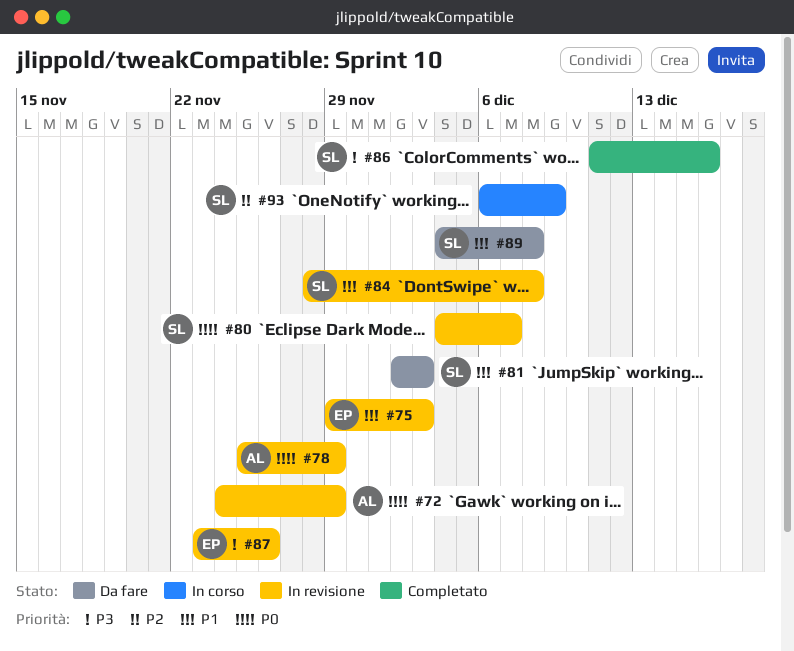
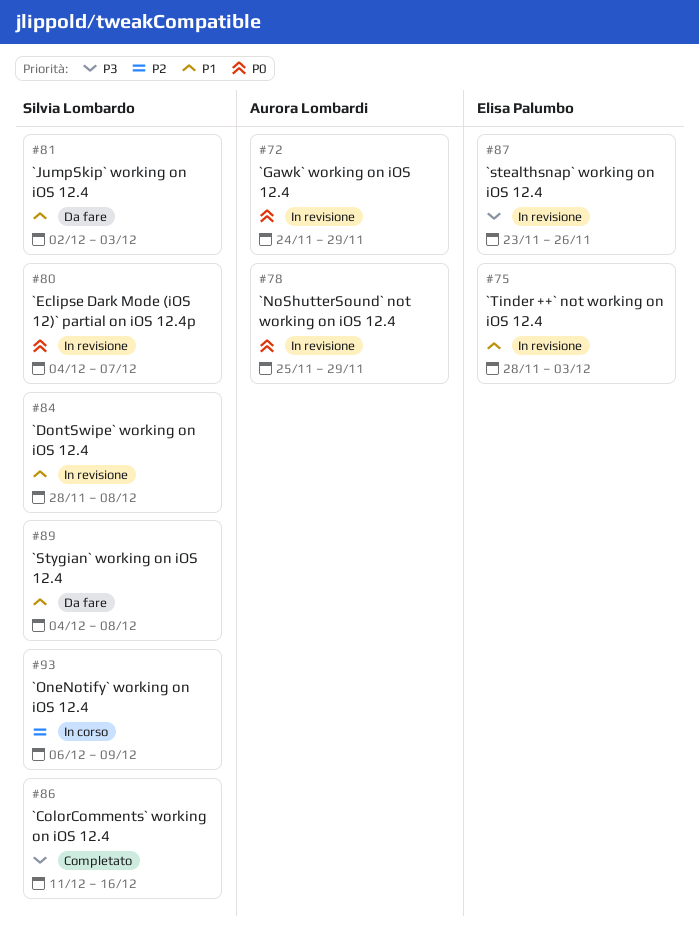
#75, start: Nov 29 -> Nov 28

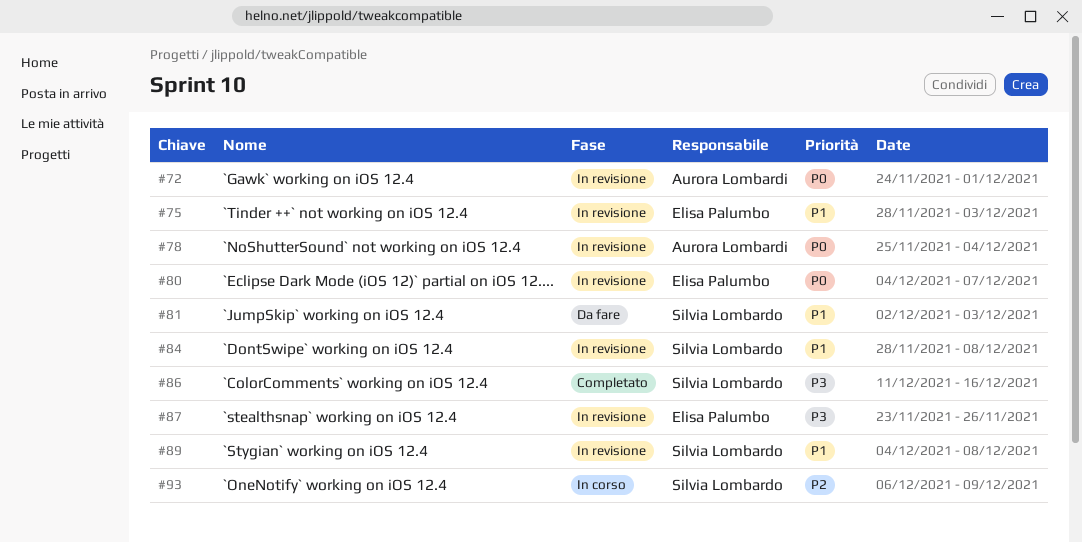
#72, due: Nov 29 -> Dec 1
#78, due: Nov 29 -> Dec 4
#80, owner: Silvia Lombardo -> Elisa Palumbo
#89, status: Da fare -> In revisione

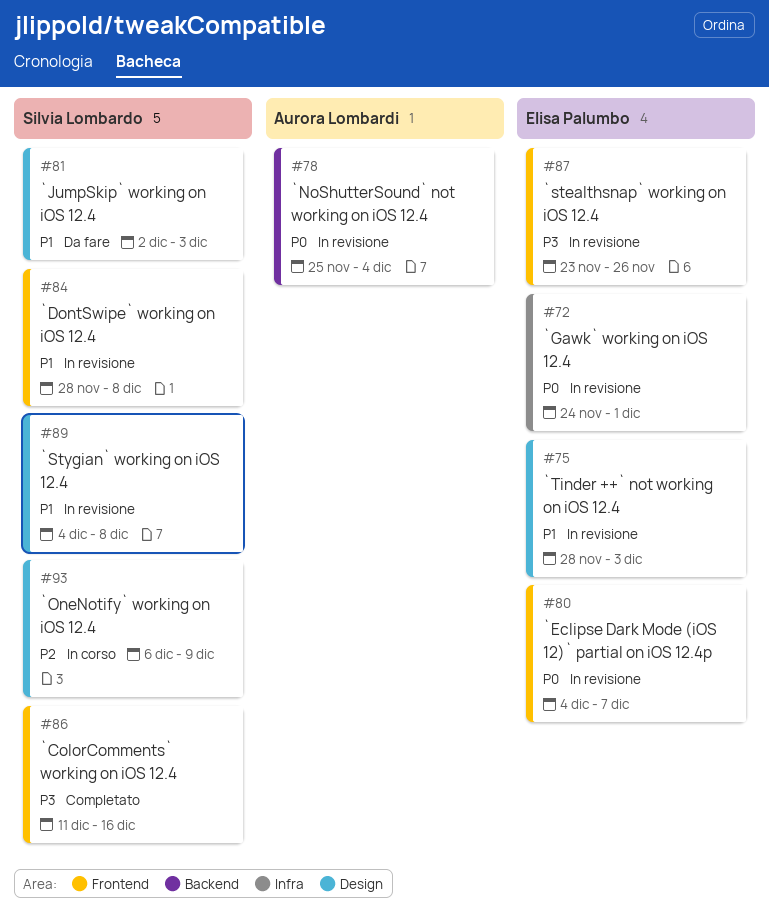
#72, owner: Aurora Lombardi -> Elisa Palumbo

